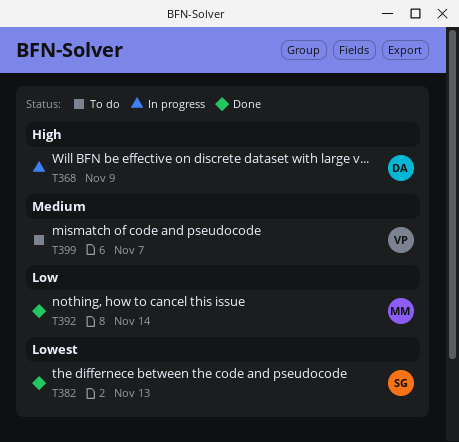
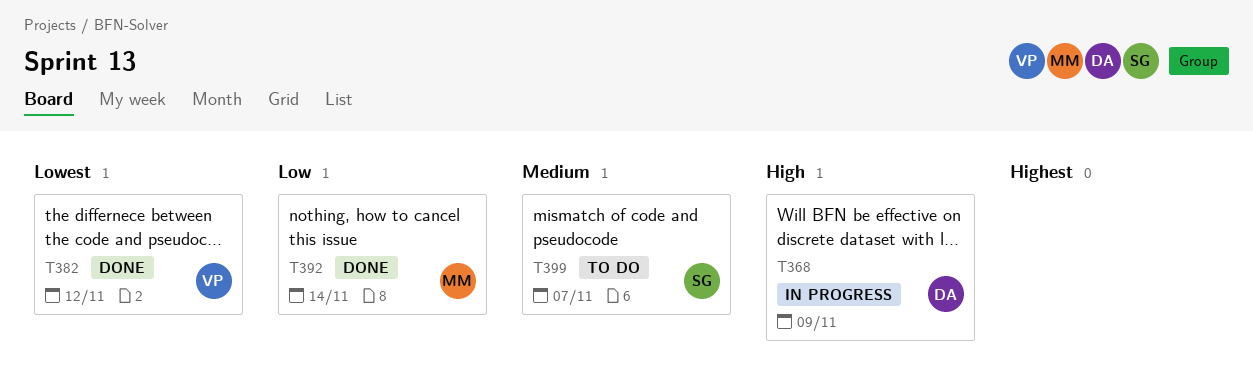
T382, owner: SG -> VP
T382, due: Nov 13 -> Nov 12
T399, owner: VP -> SG

